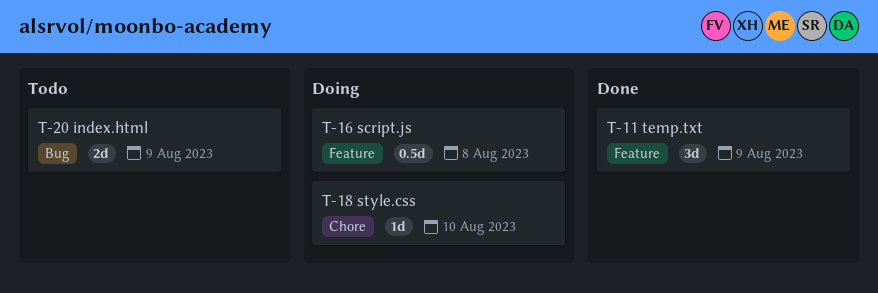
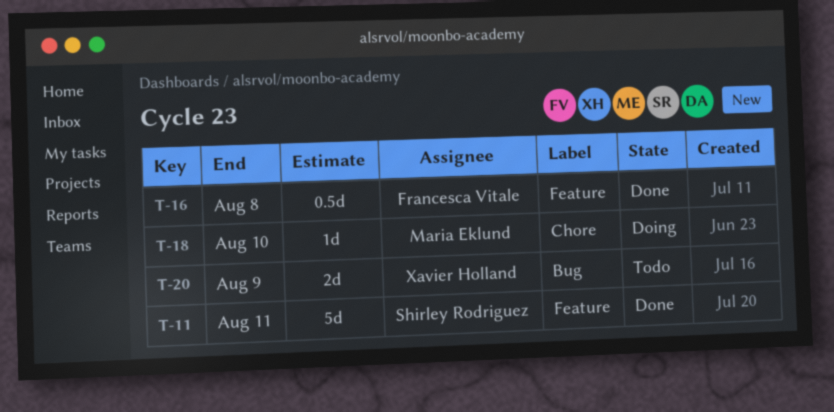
T-11, estimate: 3d -> 5d
T-11, due: Aug 9 -> Aug 11
T-16, status: Doing -> Done

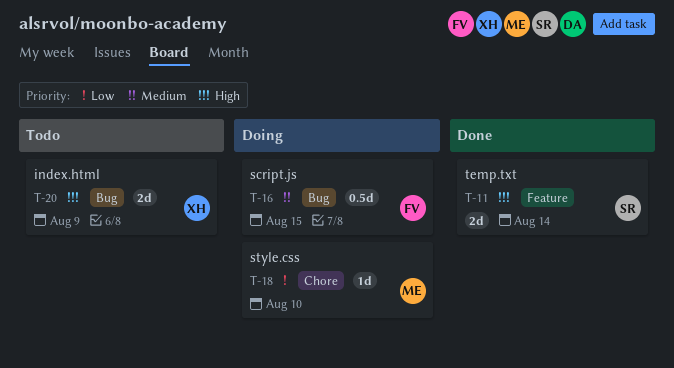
T-11, estimate: 5d -> 2d
T-11, due: Aug 11 -> Aug 14
T-16, status: Done -> Doing
T-16, label: Feature -> Bug
T-16, due: Aug 8 -> Aug 15

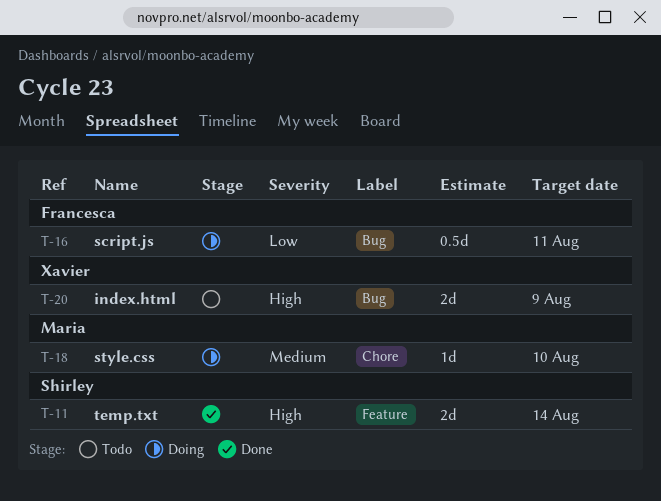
T-16, priority: Medium -> Low
T-16, due: Aug 15 -> Aug 11
T-18, priority: Low -> Medium

